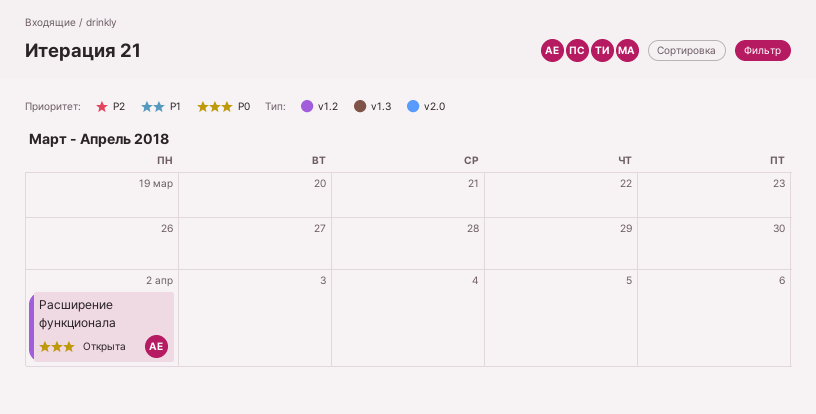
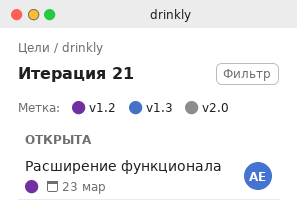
Расширение функционала, due: Apr 2 -> Mar 23

